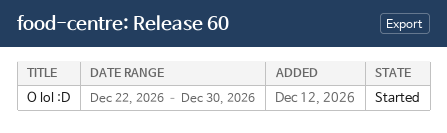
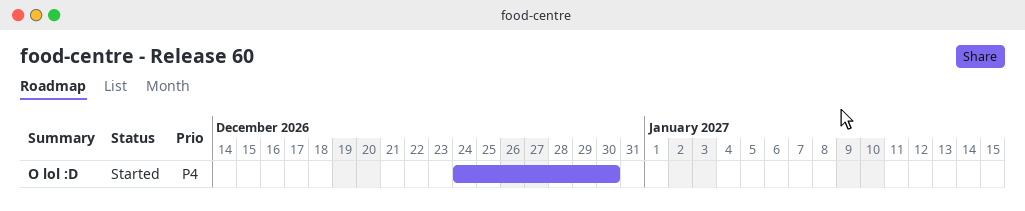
O lol :D, start: Dec 22 -> Dec 24

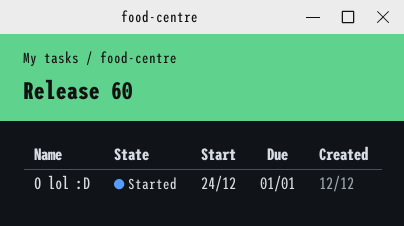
O lol :D, due: Dec 30 -> Jan 1

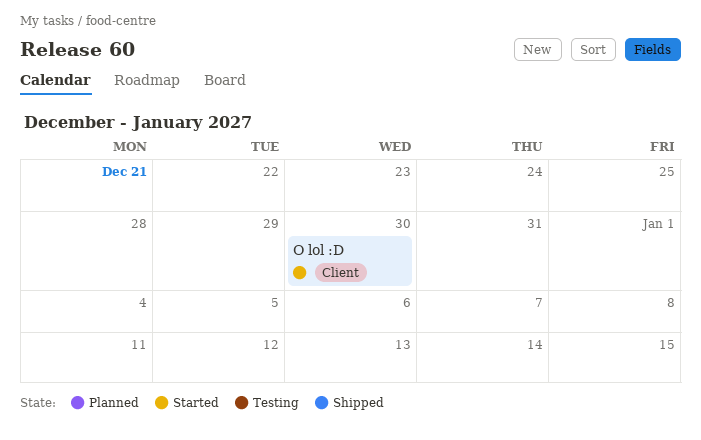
O lol :D, due: Jan 1 -> Dec 30

